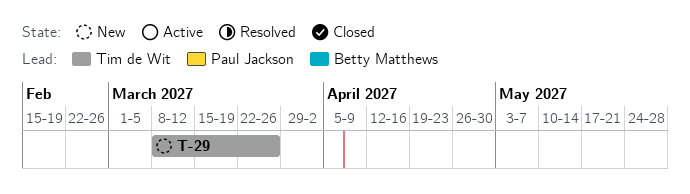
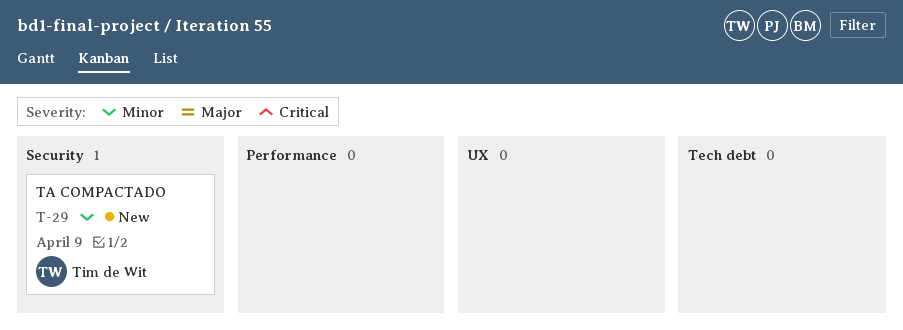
T-29, due: Mar 26 -> Apr 9

